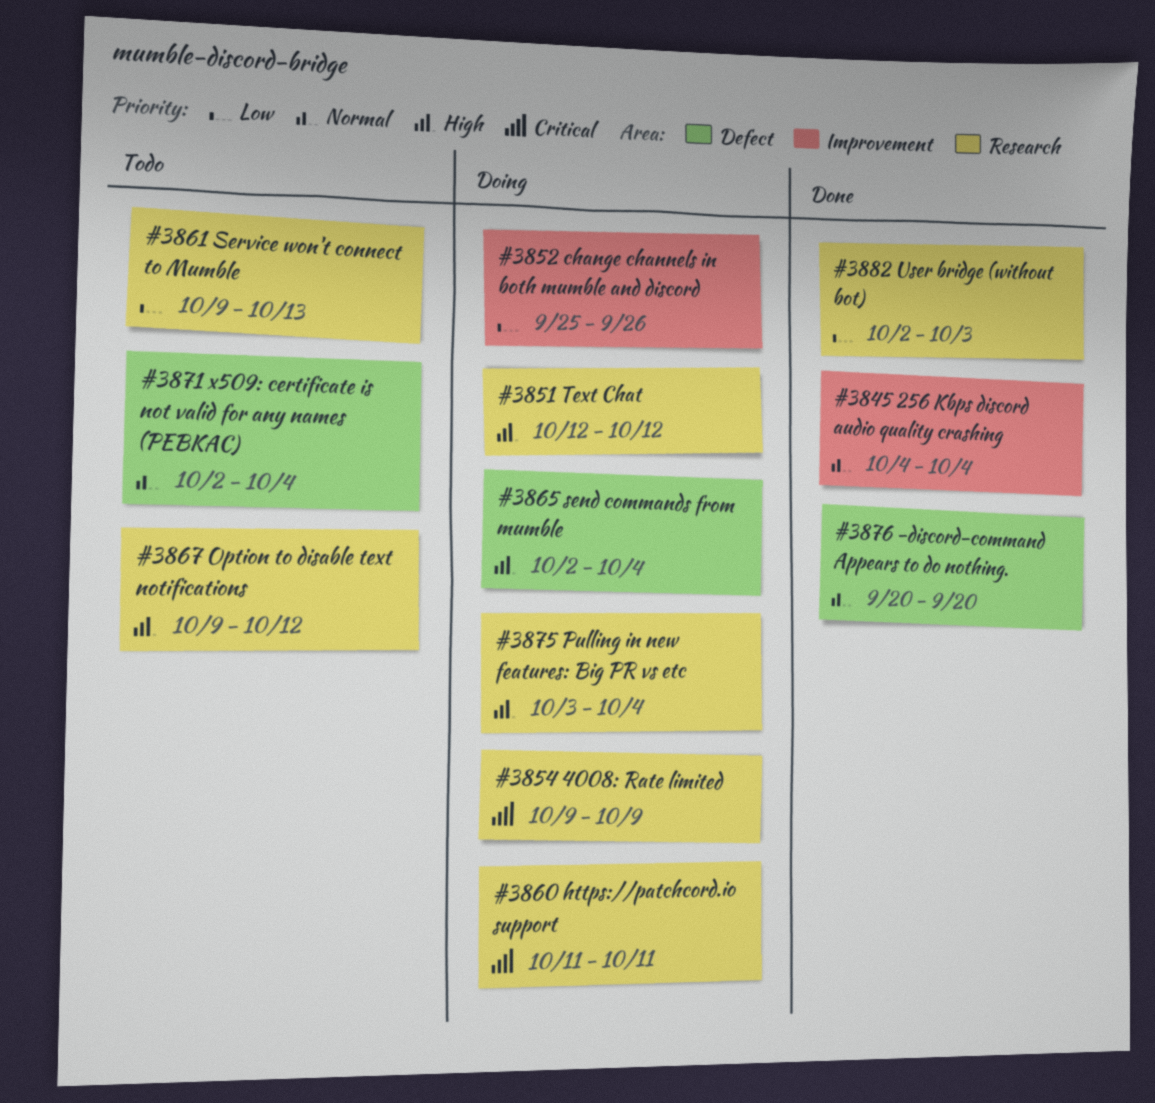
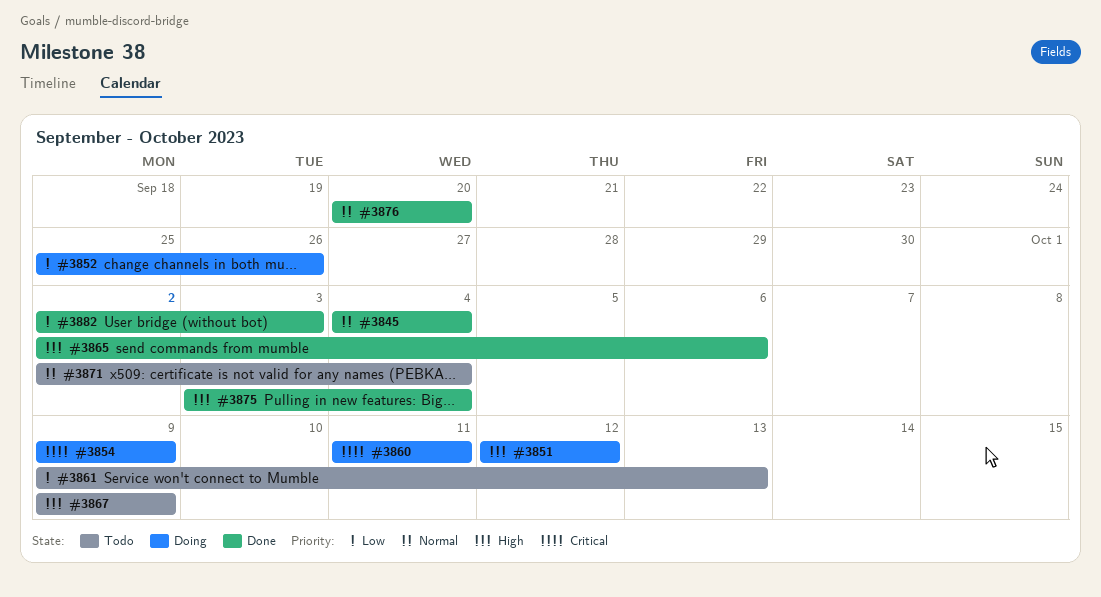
#3865, status: Doing -> Done
#3865, due: Oct 4 -> Oct 6
#3867, due: Oct 12 -> Oct 9
#3875, status: Doing -> Done

